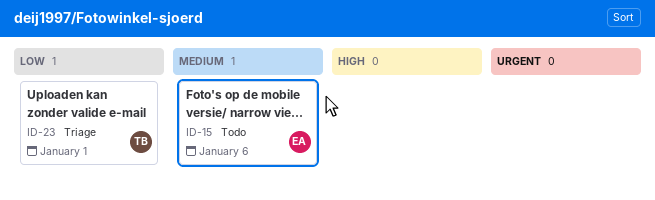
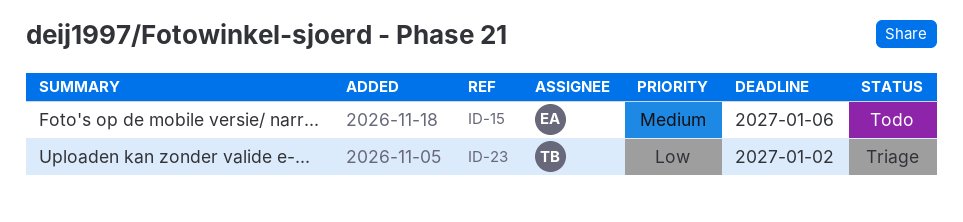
ID-23, due: Jan 1 -> Jan 2

